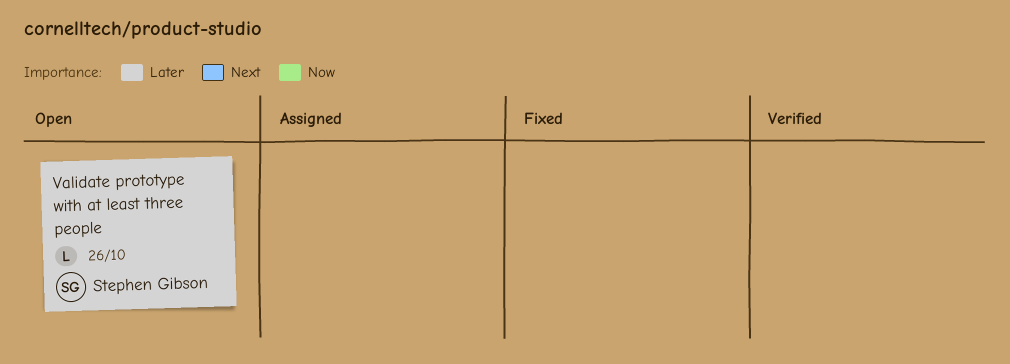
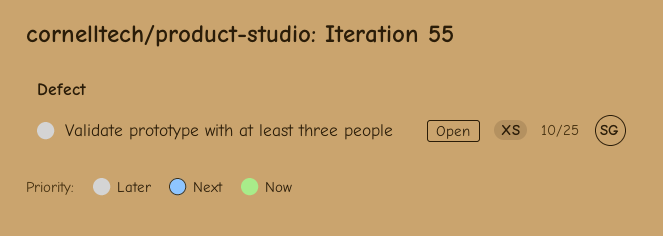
Validate prototype with at least three people, estimate: L -> XS
Validate prototype with at least three people, due: Oct 26 -> Oct 25

